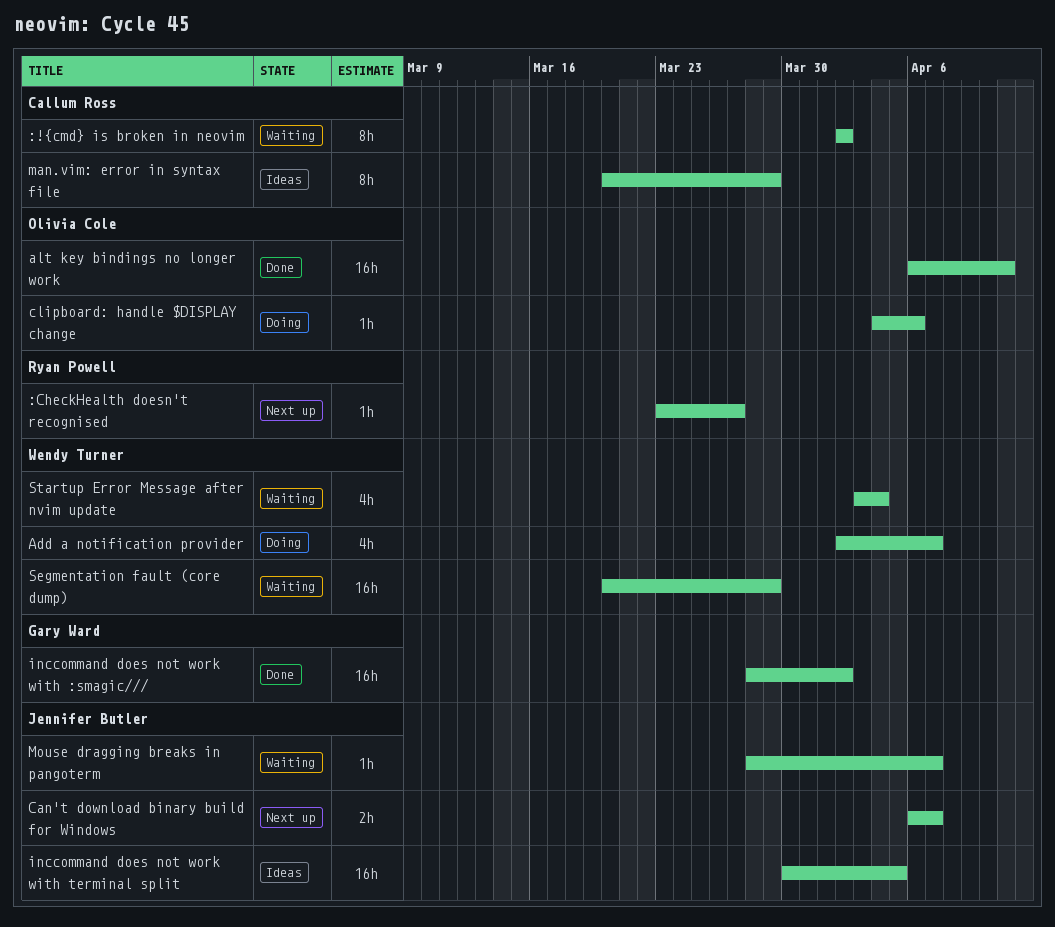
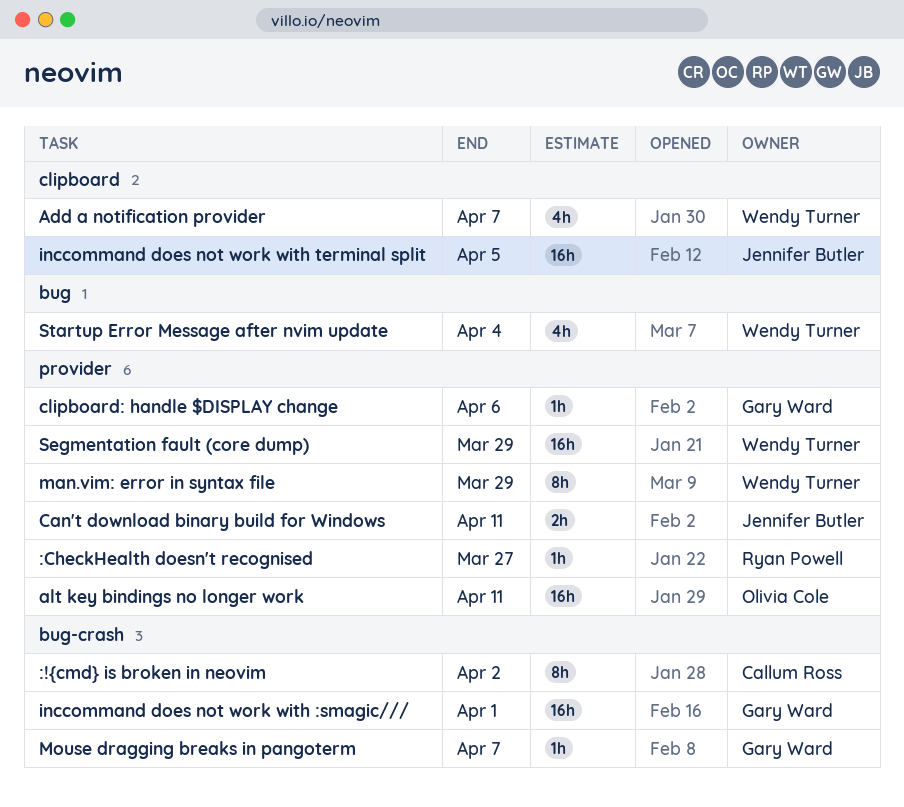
Can't download binary build for Windows, due: Apr 7 -> Apr 11
clipboard: handle $DISPLAY change, owner: Olivia Cole -> Gary Ward
inccommand does not work with :smagic///, due: Apr 2 -> Apr 1
man.vim: error in syntax file, owner: Callum Ross -> Wendy Turner
Mouse dragging breaks in pangoterm, owner: Jennifer Butler -> Gary Ward

